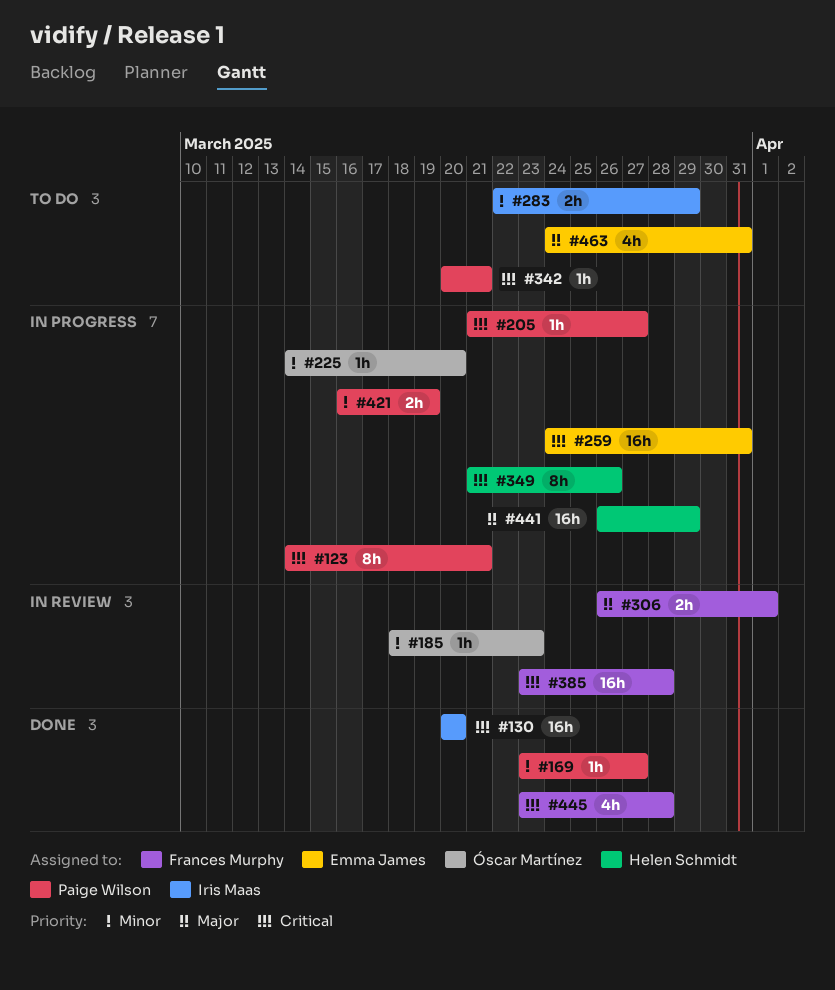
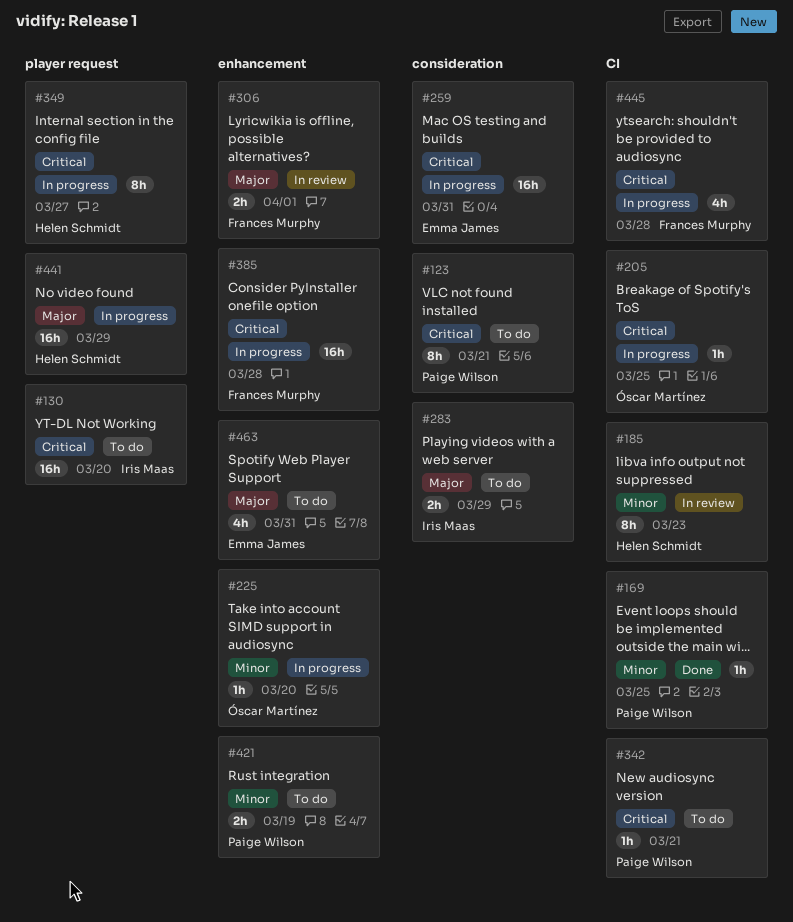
#123, status: In progress -> To do
#130, status: Done -> To do
#169, due: Mar 27 -> Mar 25
#185, owner: Óscar Martínez -> Helen Schmidt
#185, estimate: 1h -> 8h
#205, owner: Paige Wilson -> Óscar Martínez
#205, due: Mar 27 -> Mar 25
#283, priority: Minor -> Major
#349, due: Mar 26 -> Mar 27
#385, status: In review -> In progress
#421, status: In progress -> To do
#445, status: Done -> In progress

